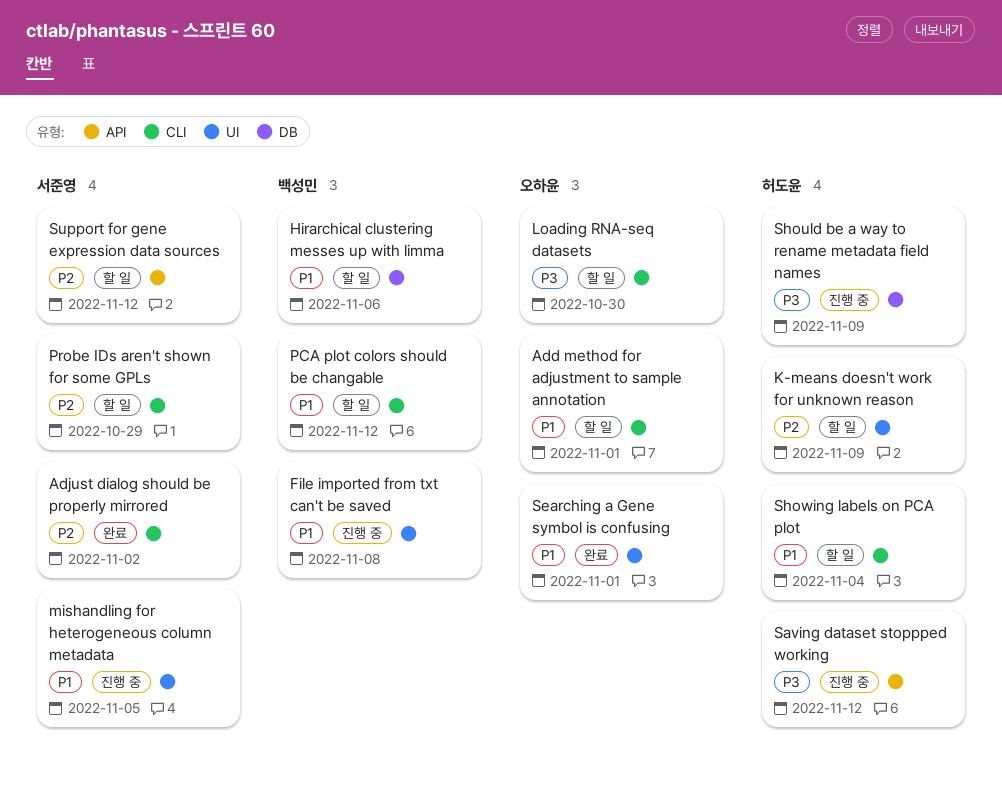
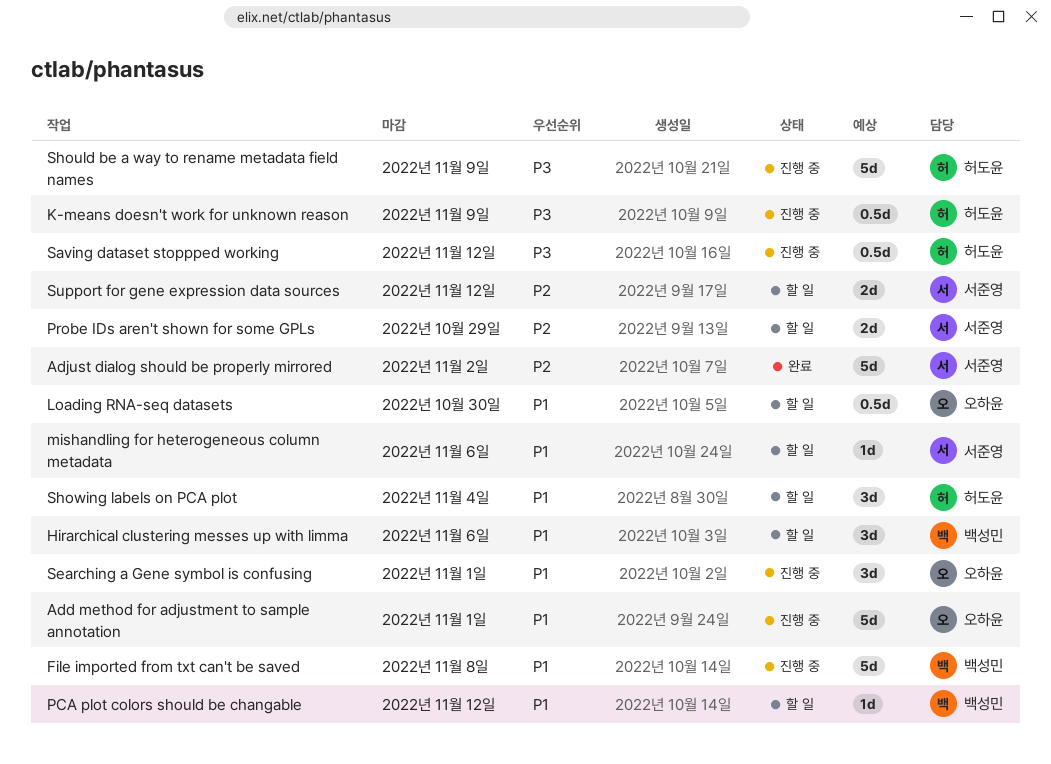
Add method for adjustment to sample annotation, status: 할 일 -> 진행 중
K-means doesn't work for unknown reason, status: 할 일 -> 진행 중
K-means doesn't work for unknown reason, priority: P2 -> P3
Loading RNA-seq datasets, priority: P3 -> P1
mishandling for heterogeneous column metadata, status: 진행 중 -> 할 일
mishandling for heterogeneous column metadata, due: Nov 5 -> Nov 6
Searching a Gene symbol is confusing, status: 완료 -> 진행 중

